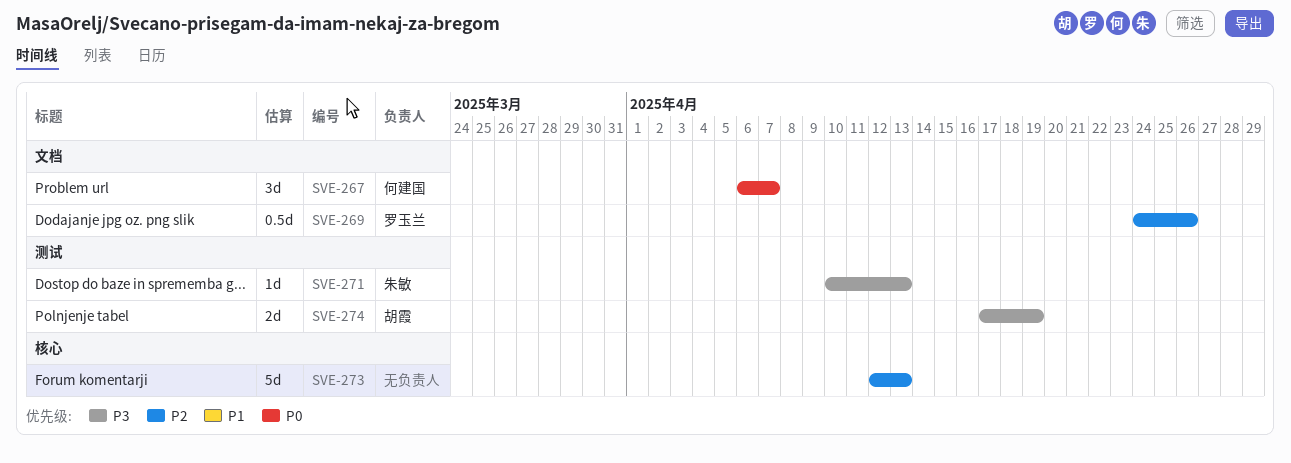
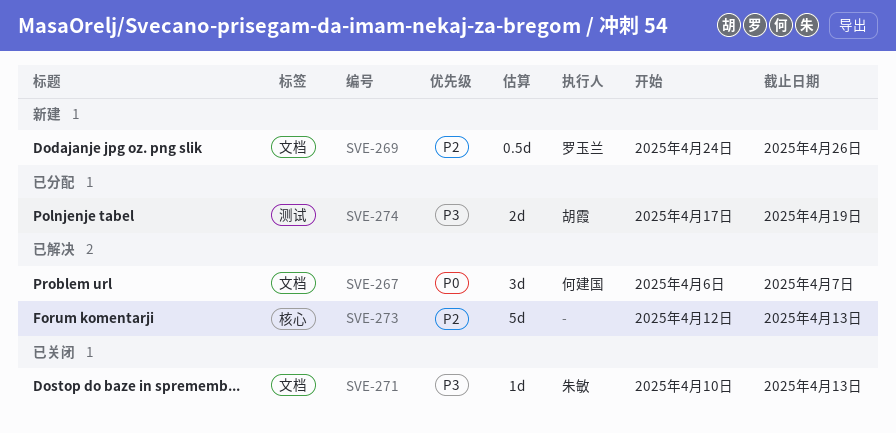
SVE-271, label: 测试 -> 文档

